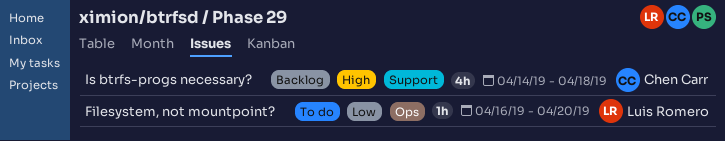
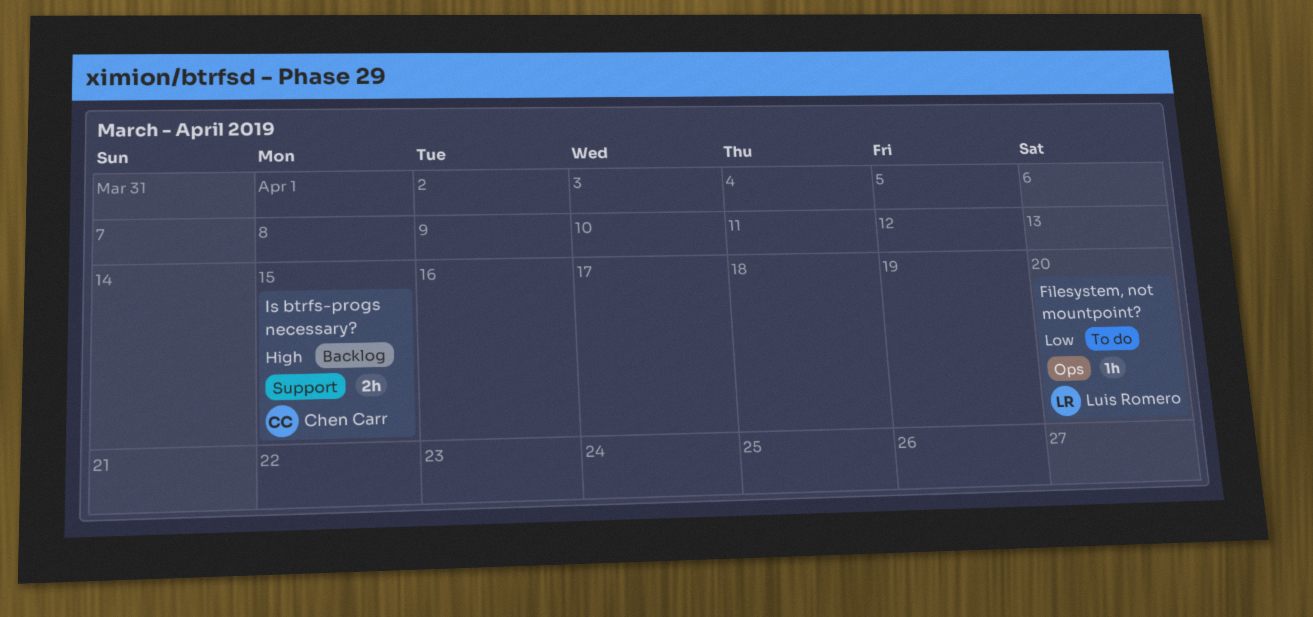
Is btrfs-progs necessary?, estimate: 4h -> 2h
Is btrfs-progs necessary?, due: Apr 18 -> Apr 15

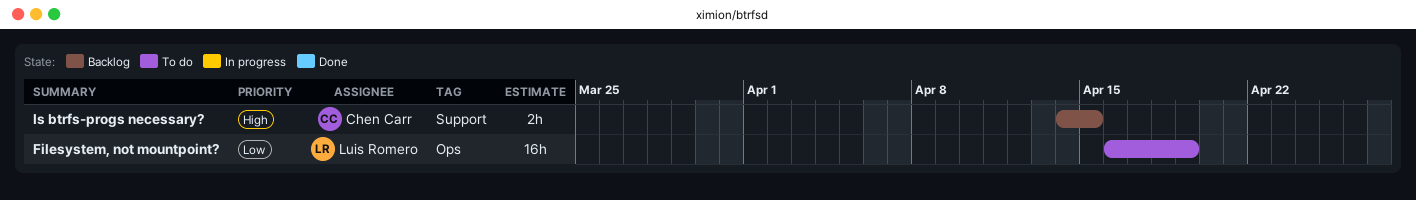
Filesystem, not mountpoint?, estimate: 1h -> 16h
Filesystem, not mountpoint?, due: Apr 20 -> Apr 19

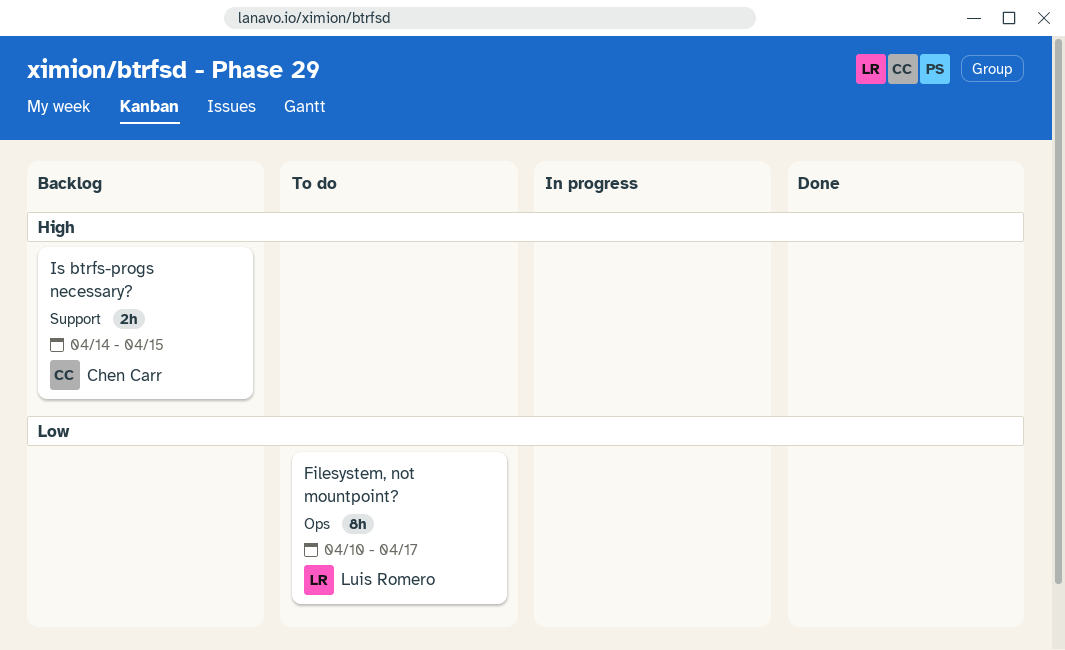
Filesystem, not mountpoint?, estimate: 16h -> 8h
Filesystem, not mountpoint?, start: Apr 16 -> Apr 10
Filesystem, not mountpoint?, due: Apr 19 -> Apr 17

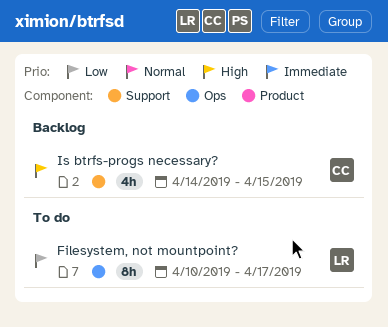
Is btrfs-progs necessary?, estimate: 2h -> 4h

